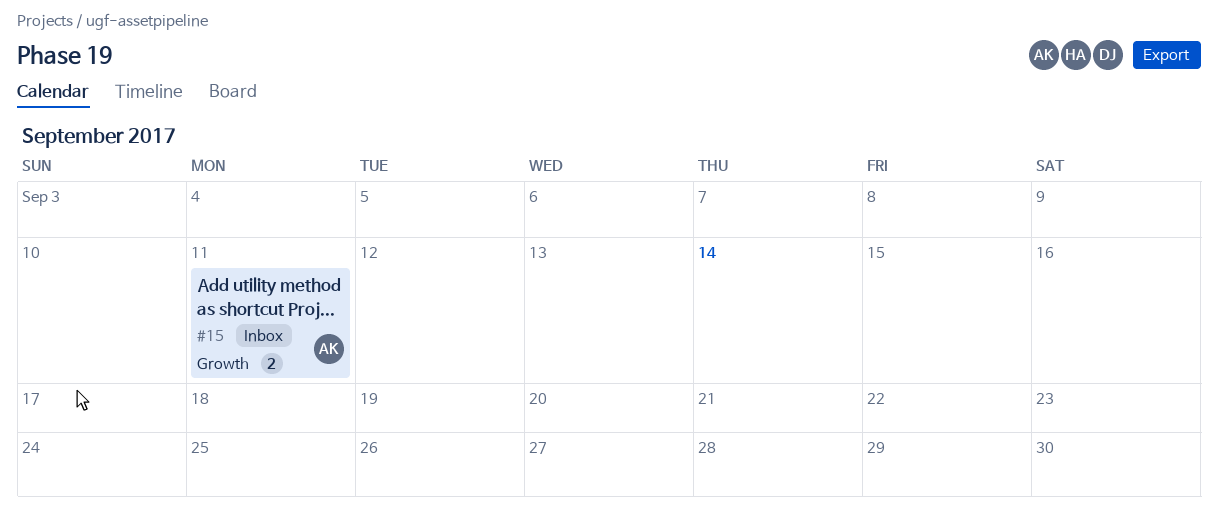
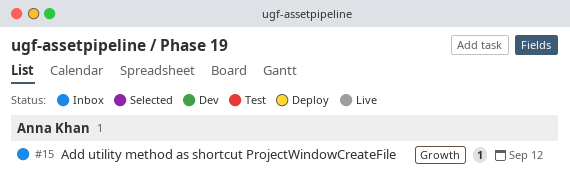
#15, estimate: 2 -> 1
#15, due: Sep 11 -> Sep 12

